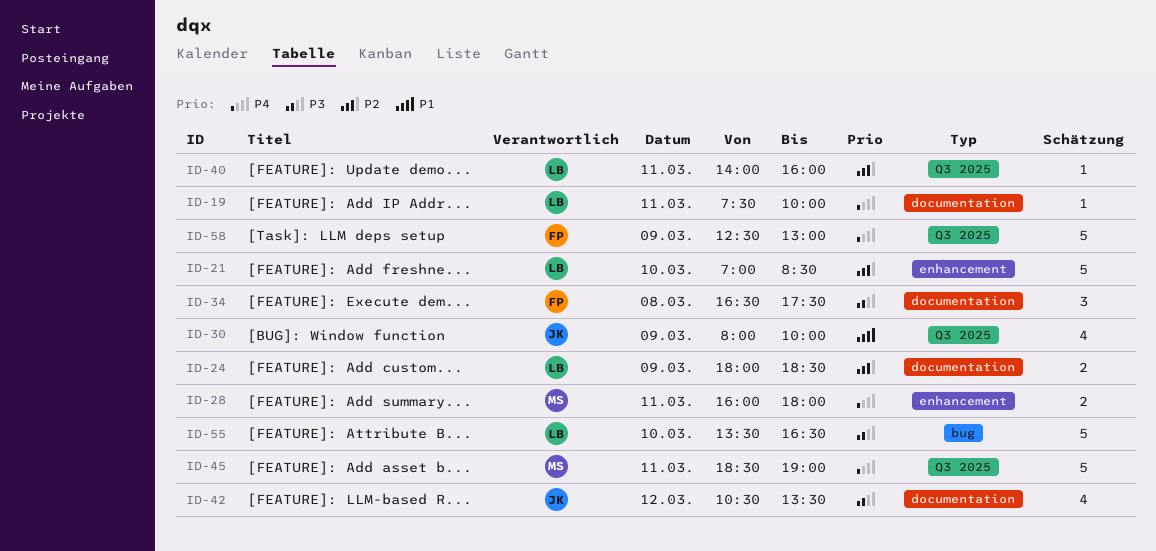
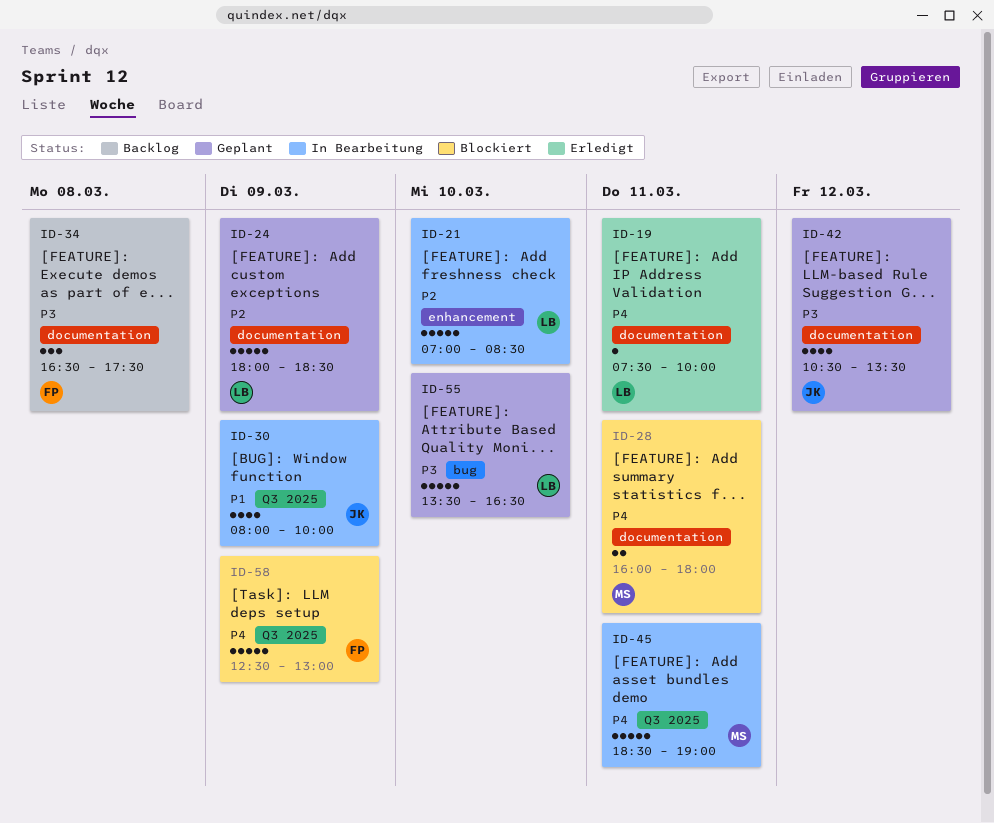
ID-24, estimate: 2 -> 5
ID-28, label: enhancement -> documentation
ID-40: present -> none

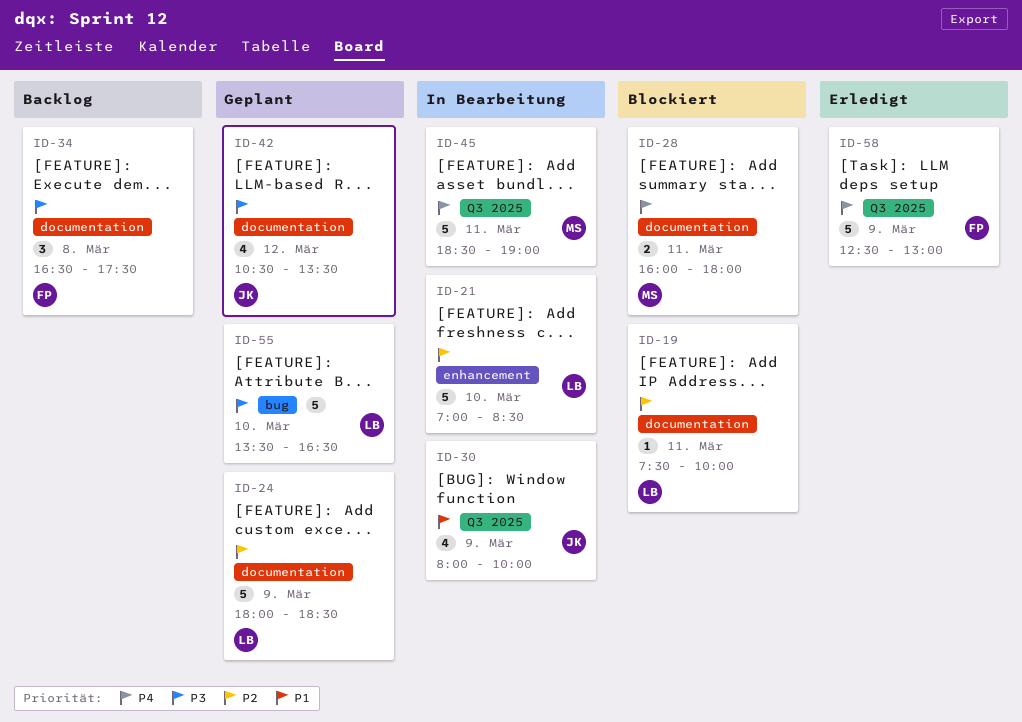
ID-19, status: Erledigt -> Blockiert
ID-19, priority: P4 -> P2
ID-58, status: Blockiert -> Erledigt

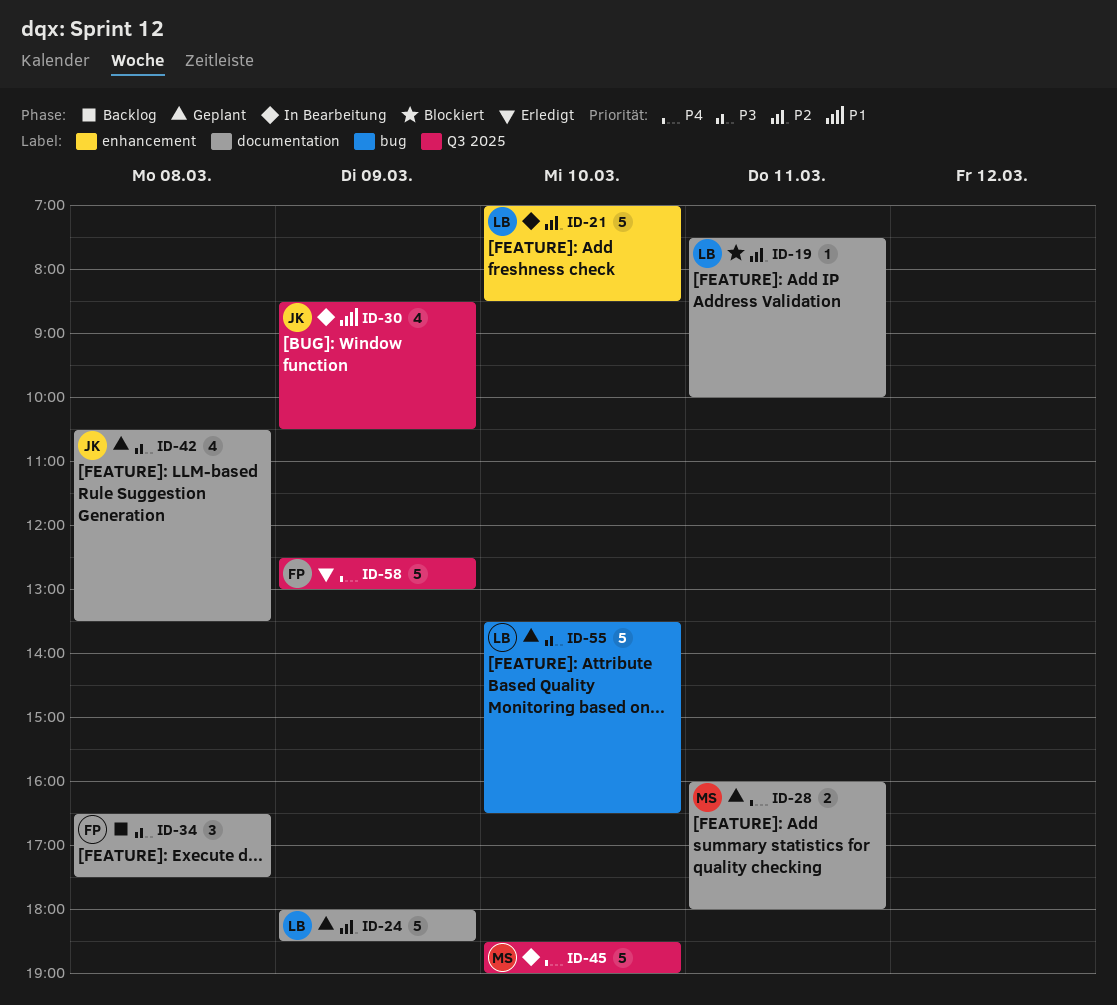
ID-28, status: Blockiert -> Geplant
ID-30, begins: 08:00 -> 08:30
ID-30, ends: 10:00 -> 10:30
ID-42, day: Mar 12 -> Mar 8
ID-45, day: Mar 11 -> Mar 10

